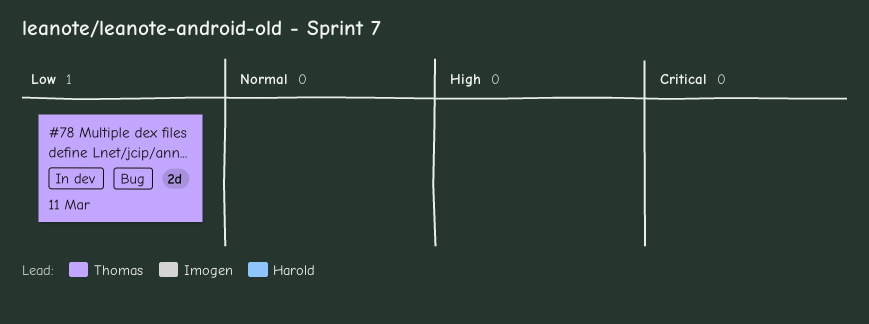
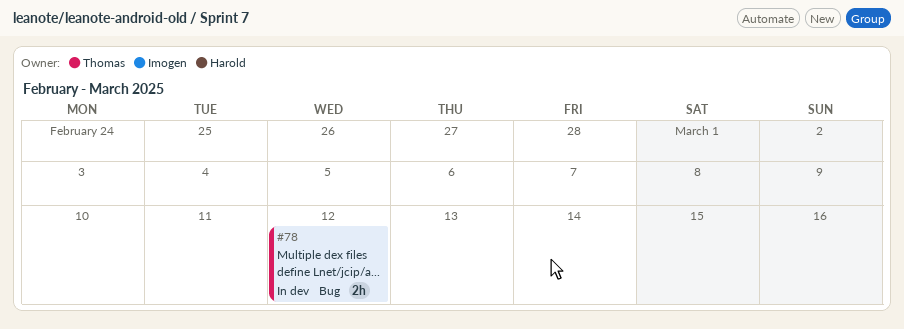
#78, estimate: 2d -> 2h
#78, due: Mar 11 -> Mar 12

